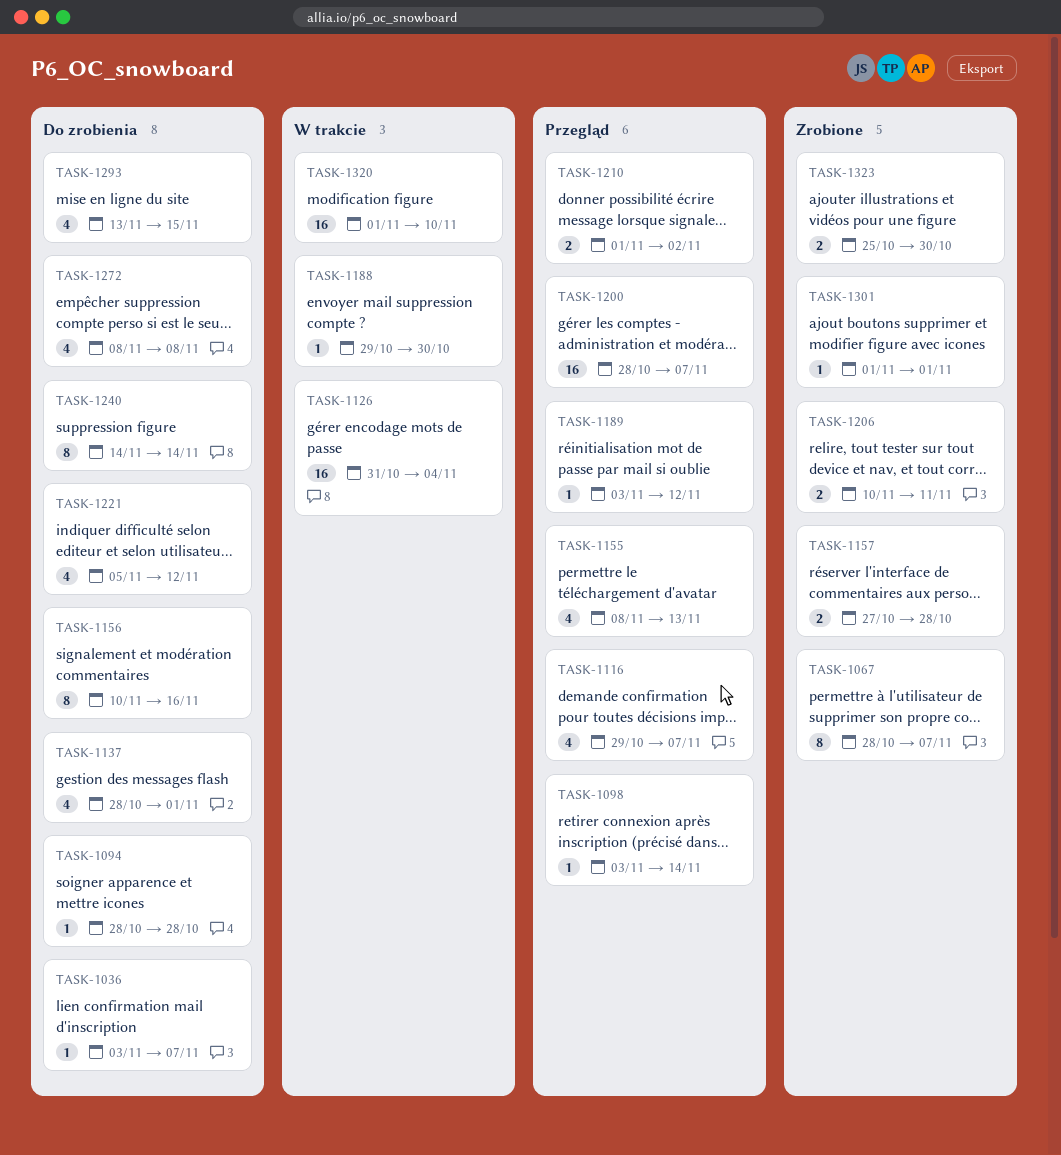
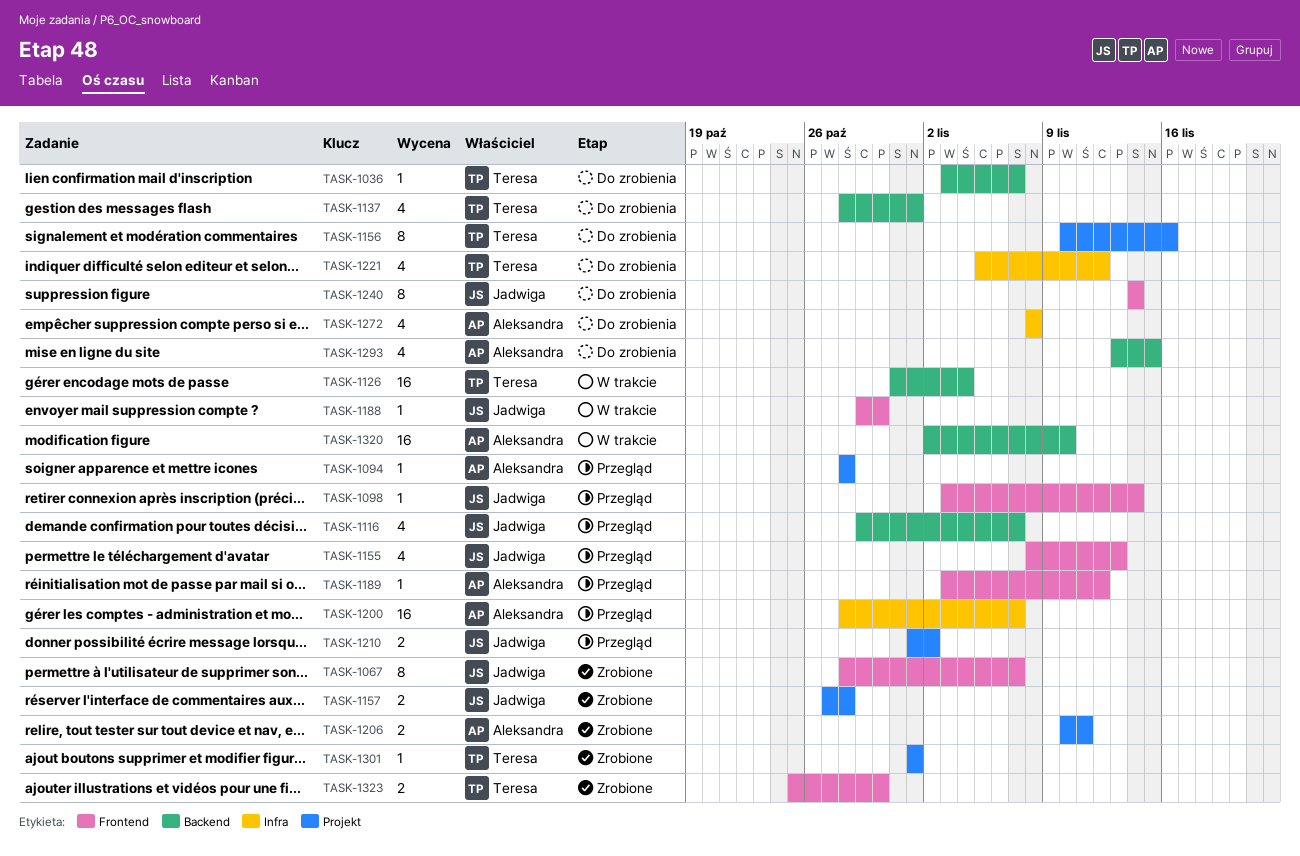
TASK-1094, status: Do zrobienia -> Przegląd
TASK-1320, start: Nov 1 -> Nov 2

